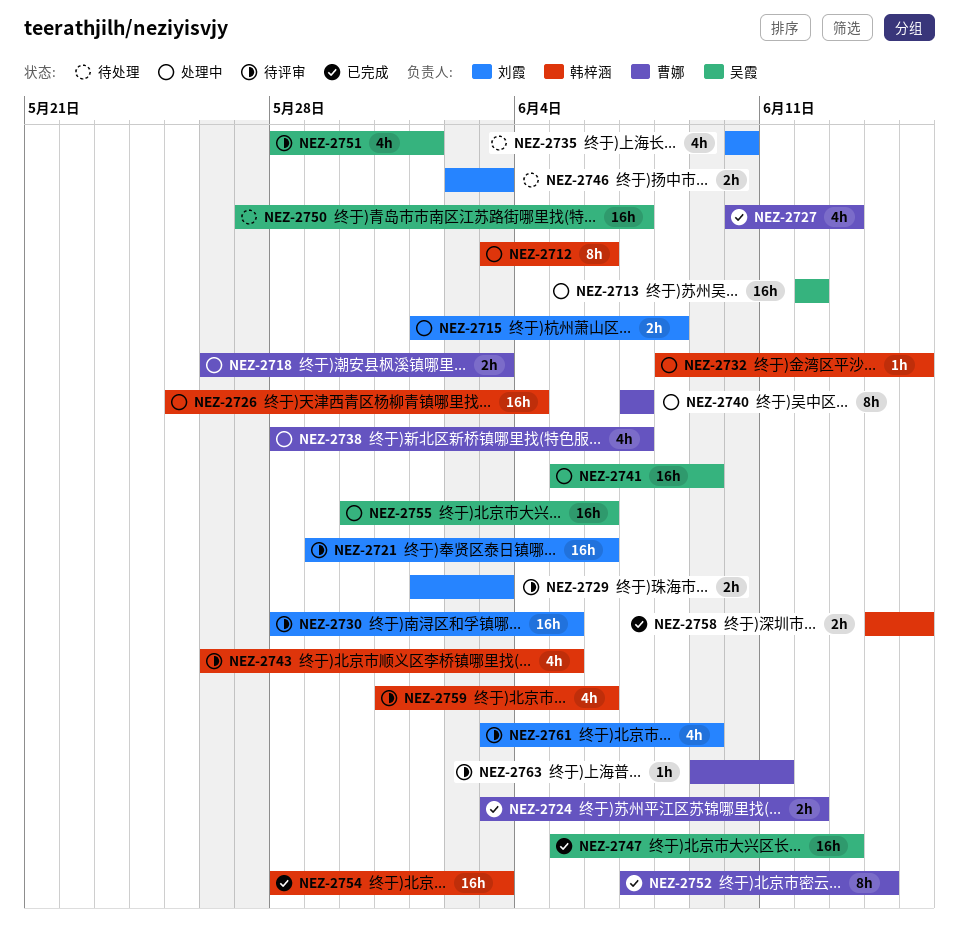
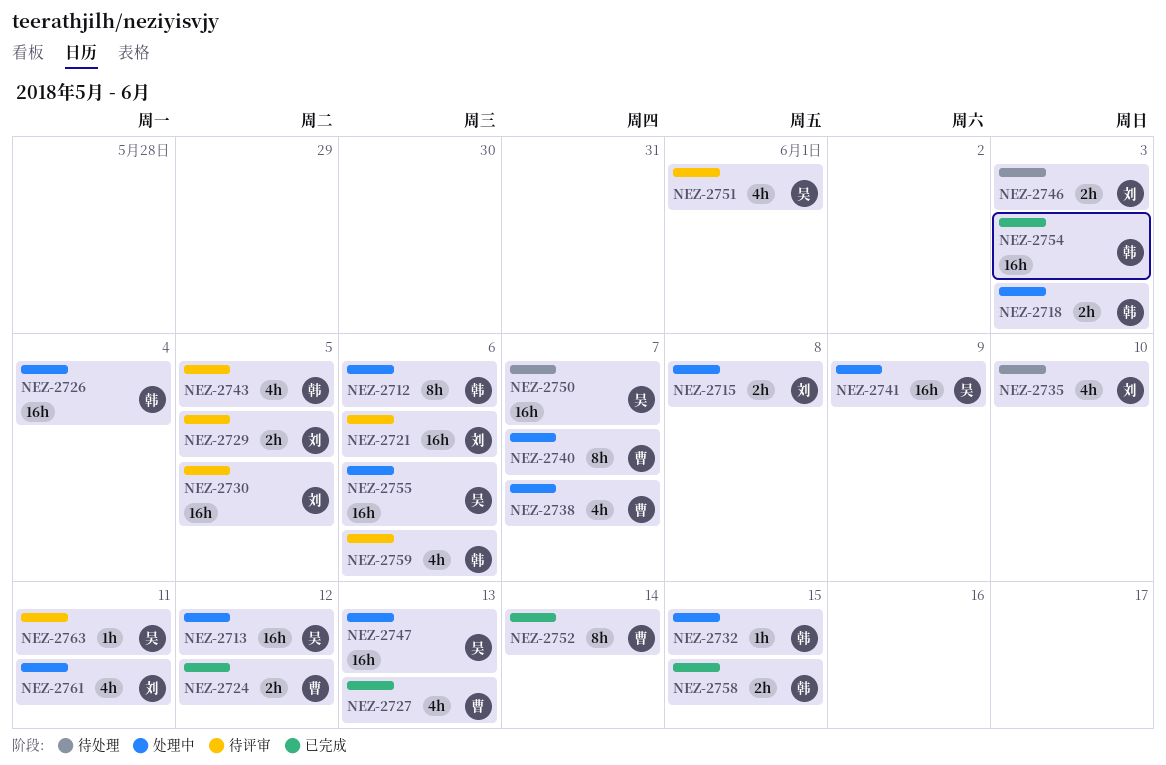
NEZ-2718, owner: 曹娜 -> 韩梓涵
NEZ-2729, due: Jun 3 -> Jun 5
NEZ-2747, status: 已完成 -> 处理中
NEZ-2761, status: 待评审 -> 处理中
NEZ-2761, due: Jun 9 -> Jun 11
NEZ-2763, owner: 曹娜 -> 吴霞

